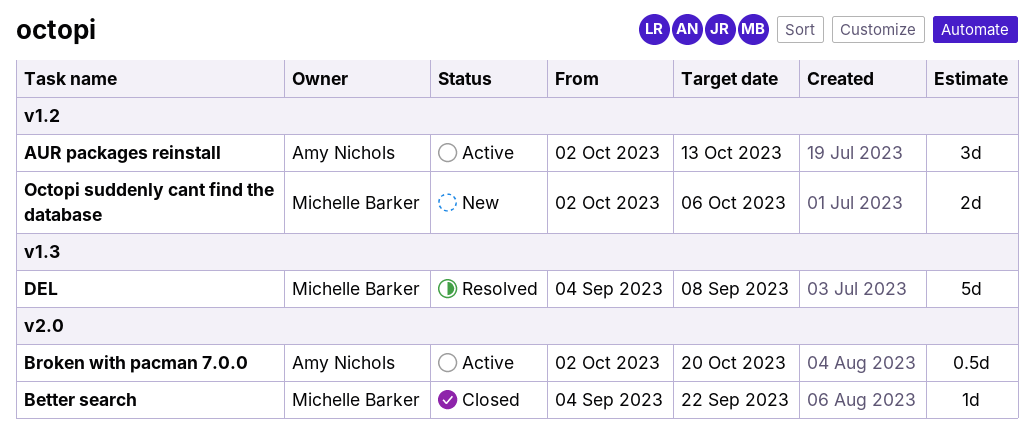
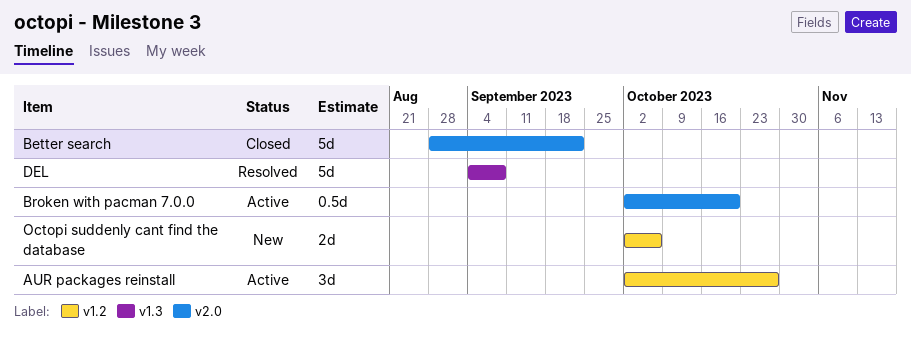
AUR packages reinstall, due: Oct 13 -> Oct 27
Better search, estimate: 1d -> 5d
Better search, start: Sep 4 -> Aug 28

